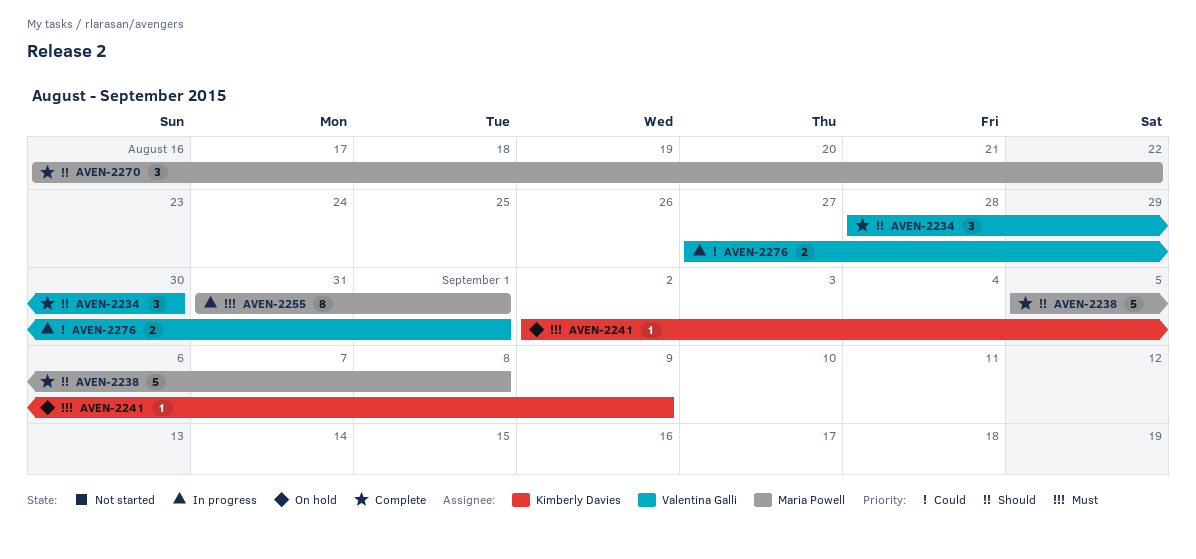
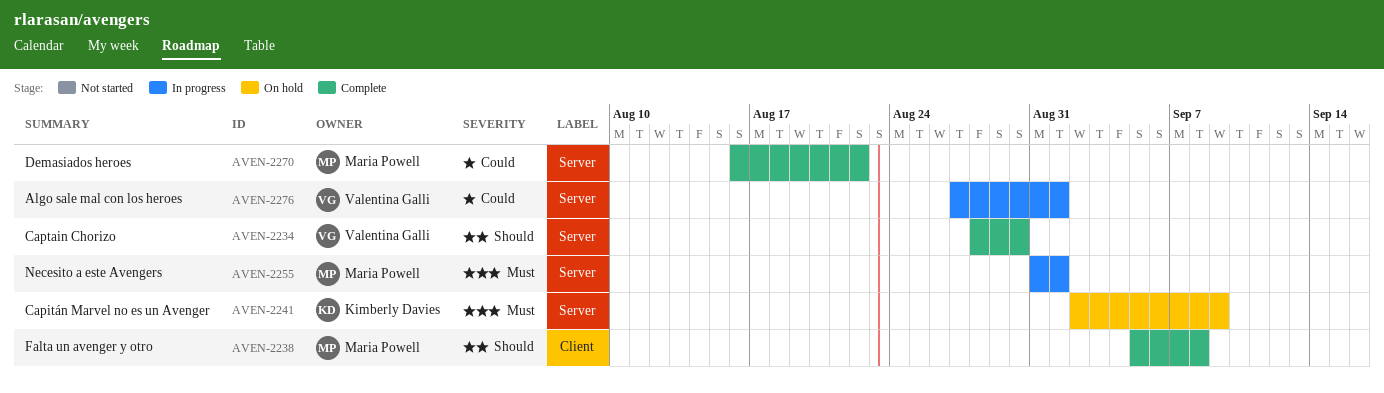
AVEN-2270, priority: Should -> Could

